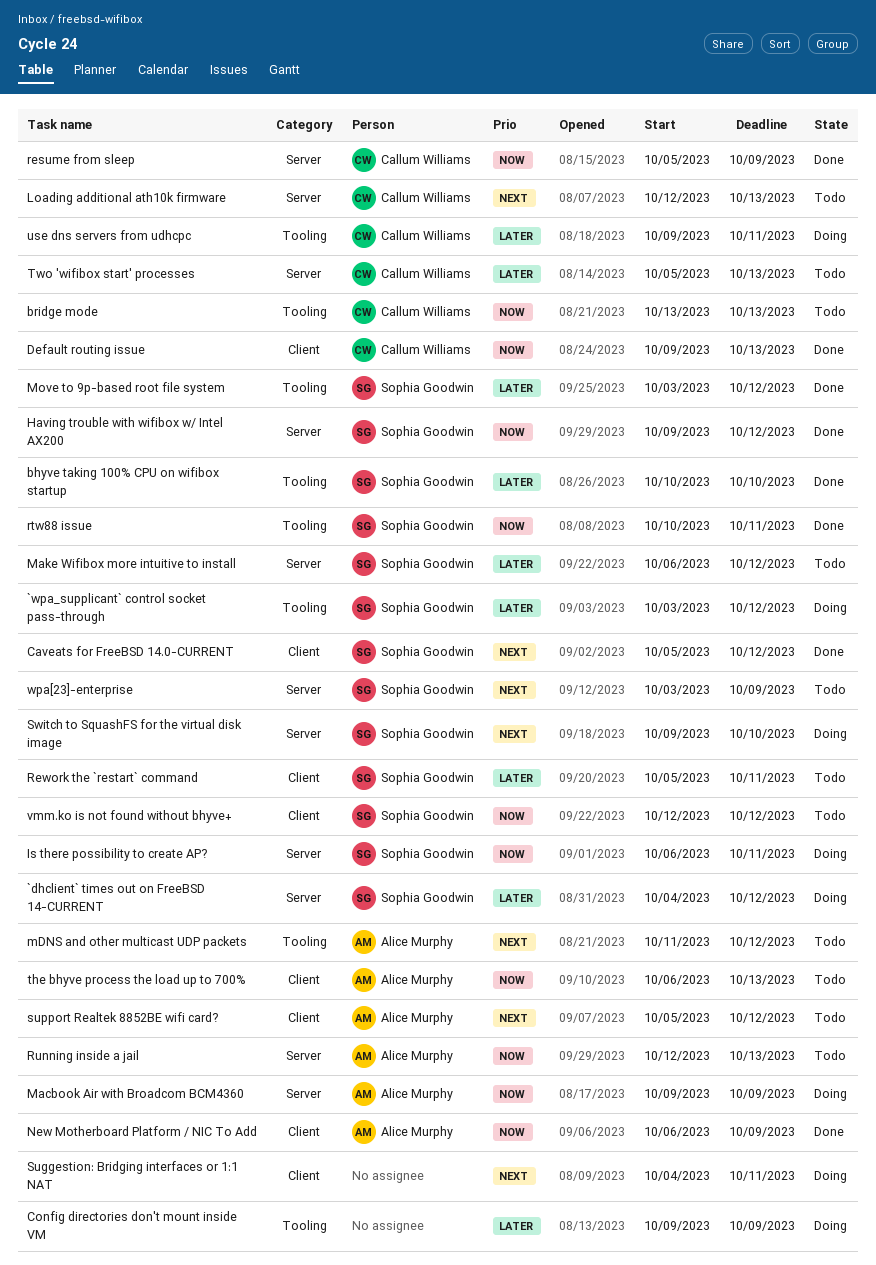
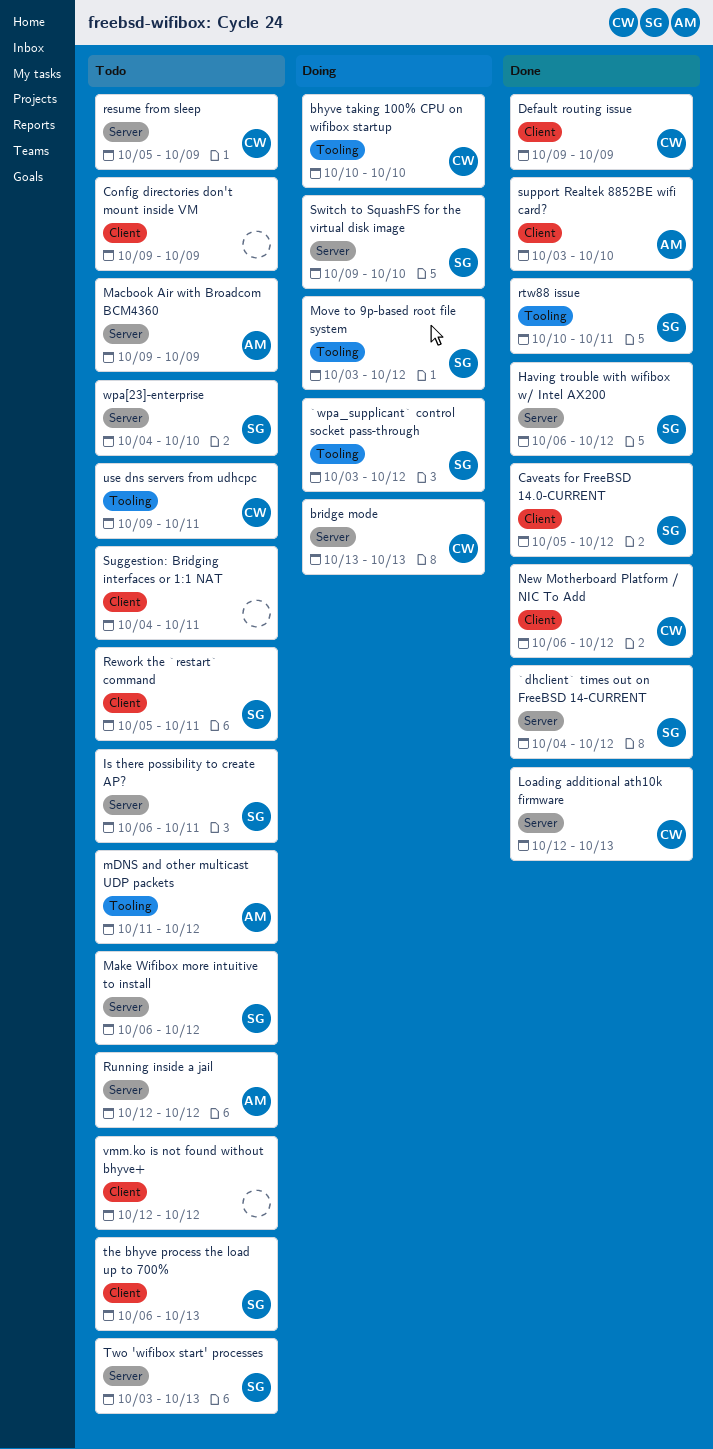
`dhclient` times out on FreeBSD 14-CURRENT, status: Doing -> Done
bhyve taking 100% CPU on wifibox startup, status: Done -> Doing
bhyve taking 100% CPU on wifibox startup, owner: Sophia Goodwin -> Callum Williams
bridge mode, status: Todo -> Doing
bridge mode, label: Tooling -> Server
Config directories don't mount inside VM, status: Doing -> Todo
Config directories don't mount inside VM, label: Tooling -> Client
Default routing issue, due: Oct 13 -> Oct 9
Having trouble with wifibox w/ Intel AX200, start: Oct 9 -> Oct 6
Is there possibility to create AP?, status: Doing -> Todo
Loading additional ath10k firmware, status: Todo -> Done
Macbook Air with Broadcom BCM4360, status: Doing -> Todo
Move to 9p-based root file system, status: Done -> Doing
New Motherboard Platform / NIC To Add, owner: Alice Murphy -> Callum Williams
New Motherboard Platform / NIC To Add, due: Oct 9 -> Oct 12
resume from sleep, status: Done -> Todo
Running inside a jail, due: Oct 13 -> Oct 12
Suggestion: Bridging interfaces or 1:1 NAT, status: Doing -> Todo
support Realtek 8852BE wifi card?, status: Todo -> Done
support Realtek 8852BE wifi card?, start: Oct 5 -> Oct 3
support Realtek 8852BE wifi card?, due: Oct 12 -> Oct 10
the bhyve process the load up to 700%, owner: Alice Murphy -> Sophia Goodwin
Two 'wifibox start' processes, owner: Callum Williams -> Sophia Goodwin
Two 'wifibox start' processes, start: Oct 5 -> Oct 3
use dns servers from udhcpc, status: Doing -> Todo
vmm.ko is not found without bhyve+, owner: Sophia Goodwin -> none
wpa[23]-enterprise, start: Oct 3 -> Oct 4
wpa[23]-enterprise, due: Oct 9 -> Oct 10

